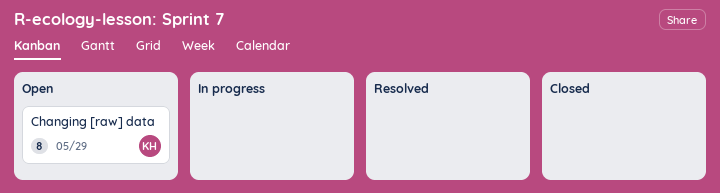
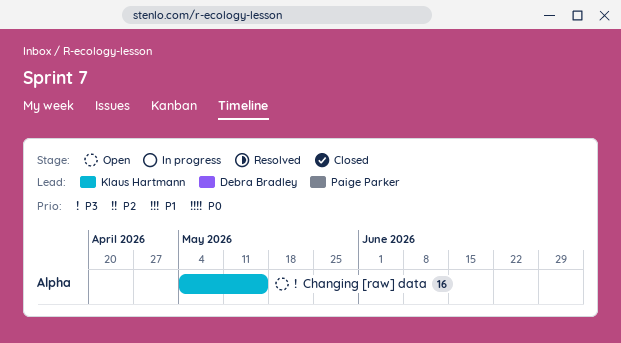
Changing [raw] data, estimate: 8 -> 16
Changing [raw] data, due: May 29 -> May 15

